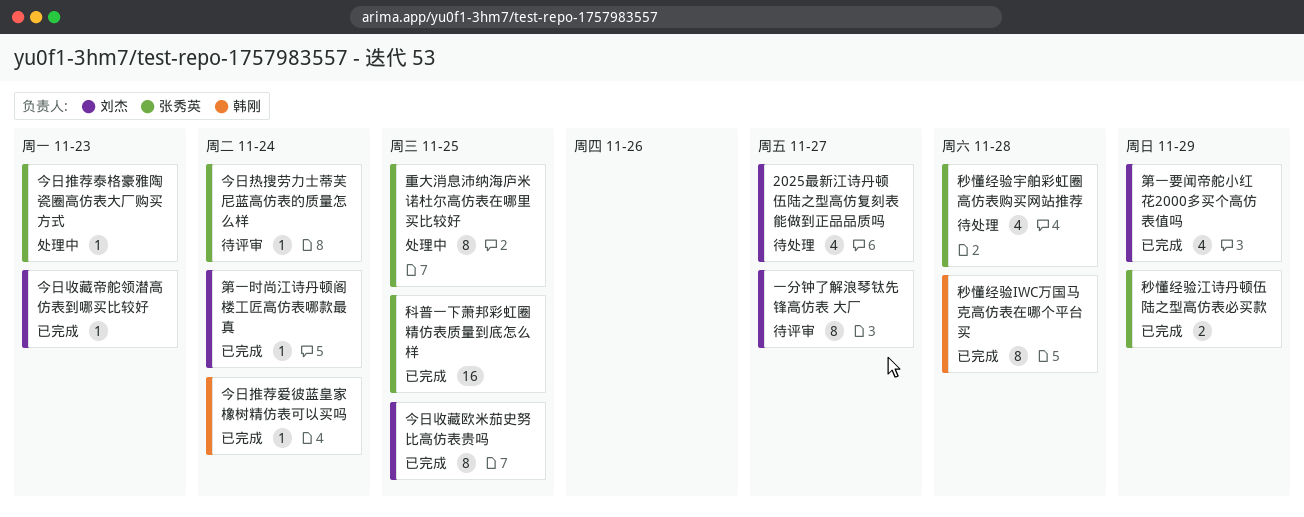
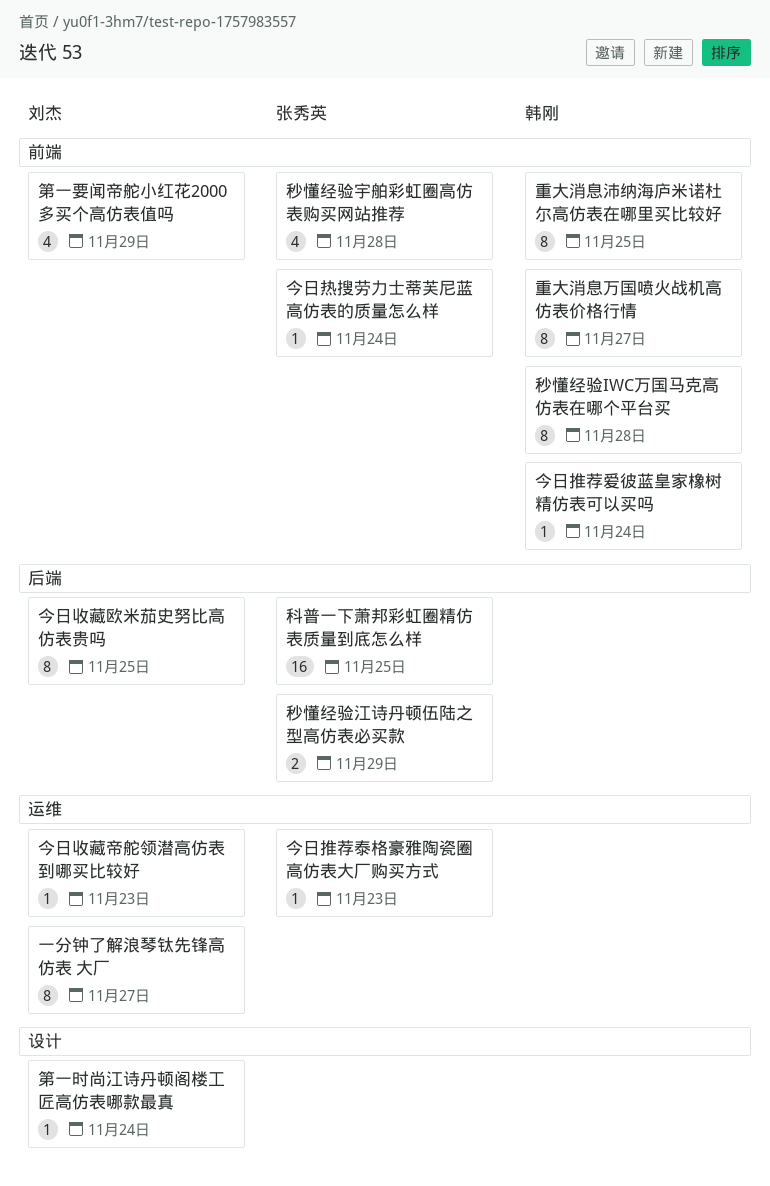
2025最新江诗丹顿伍陆之型高仿复刻表能做到正品品质吗: present -> none
重大消息万国喷火战机高仿表价格行情: none -> present
重大消息沛纳海庐米诺杜尔高仿表在哪里买比较好, owner: 张秀英 -> 韩刚

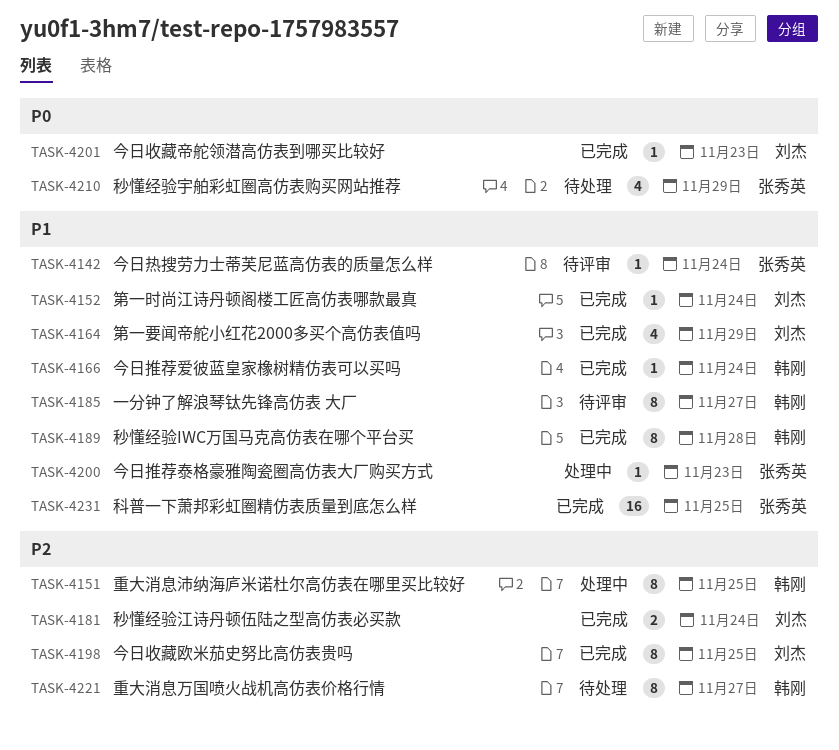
一分钟了解浪琴钛先锋高仿表 大厂, owner: 刘杰 -> 韩刚
秒懂经验宇舶彩虹圈高仿表购买网站推荐, due: Nov 28 -> Nov 29
秒懂经验江诗丹顿伍陆之型高仿表必买款, owner: 张秀英 -> 刘杰
秒懂经验江诗丹顿伍陆之型高仿表必买款, due: Nov 29 -> Nov 24

